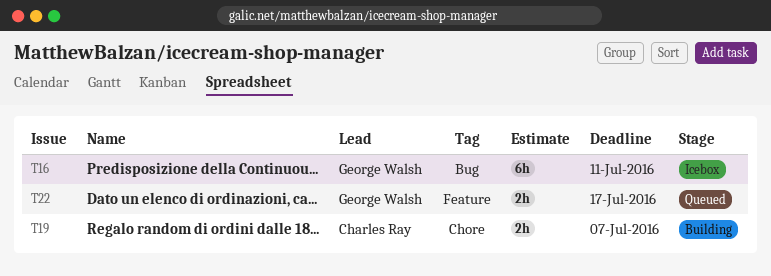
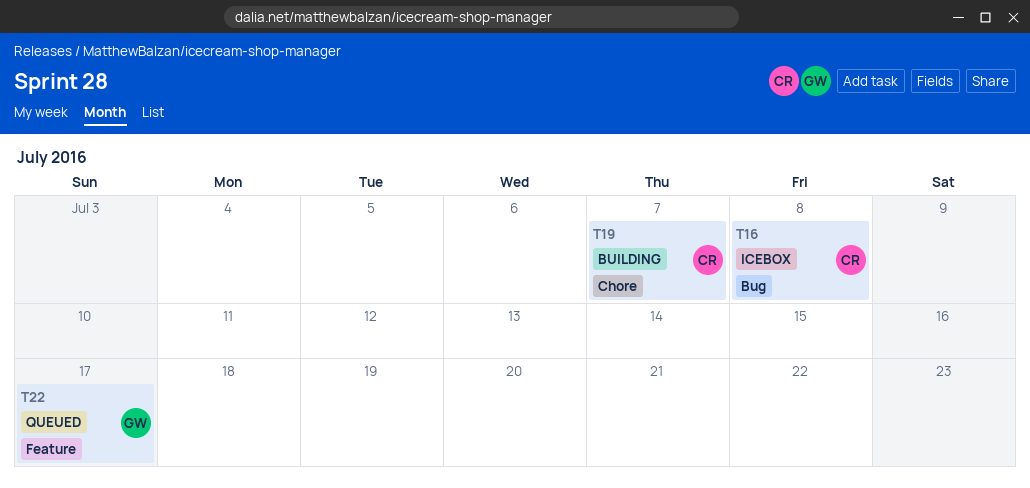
T16, owner: George Walsh -> Charles Ray
T16, due: Jul 11 -> Jul 8

